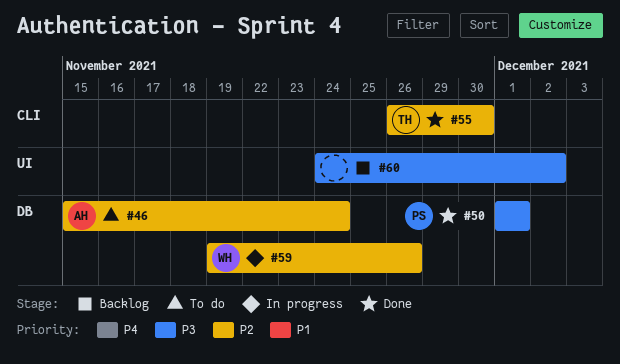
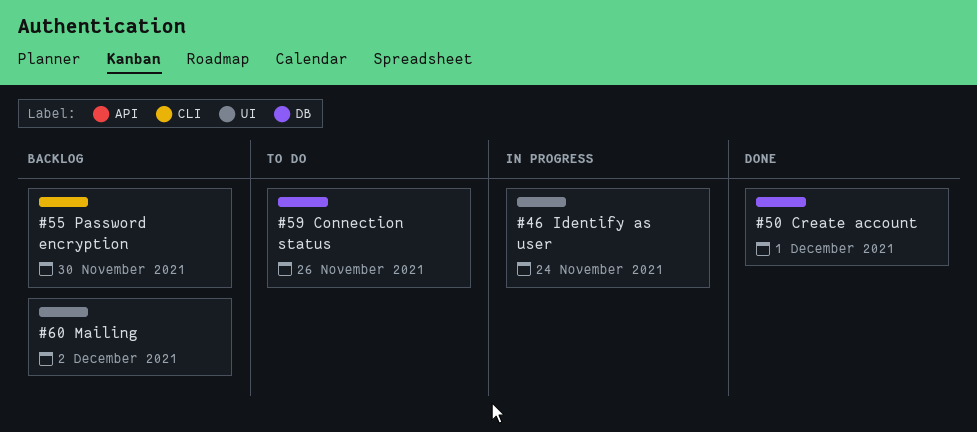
#46, status: To do -> In progress
#46, label: DB -> UI
#55, status: Done -> Backlog
#59, status: In progress -> To do

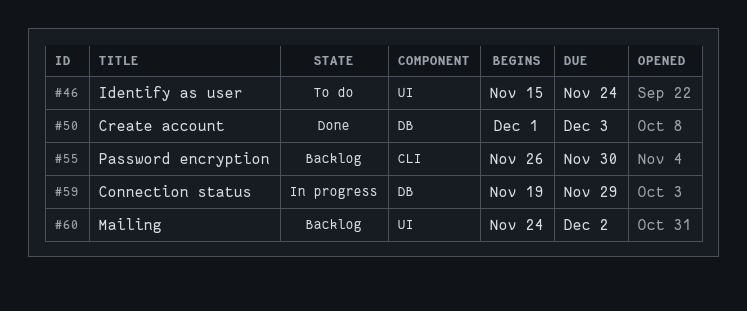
#46, status: In progress -> To do
#50, due: Dec 1 -> Dec 3
#59, status: To do -> In progress
#59, due: Nov 26 -> Nov 29

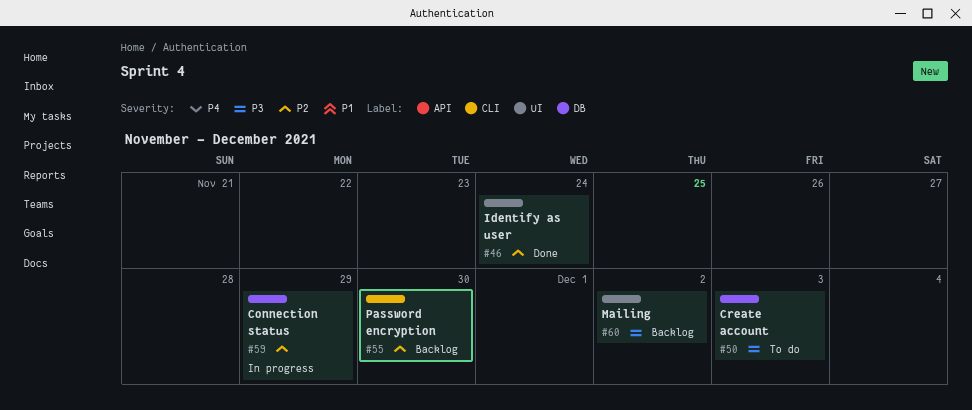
#46, status: To do -> Done
#50, status: Done -> To do

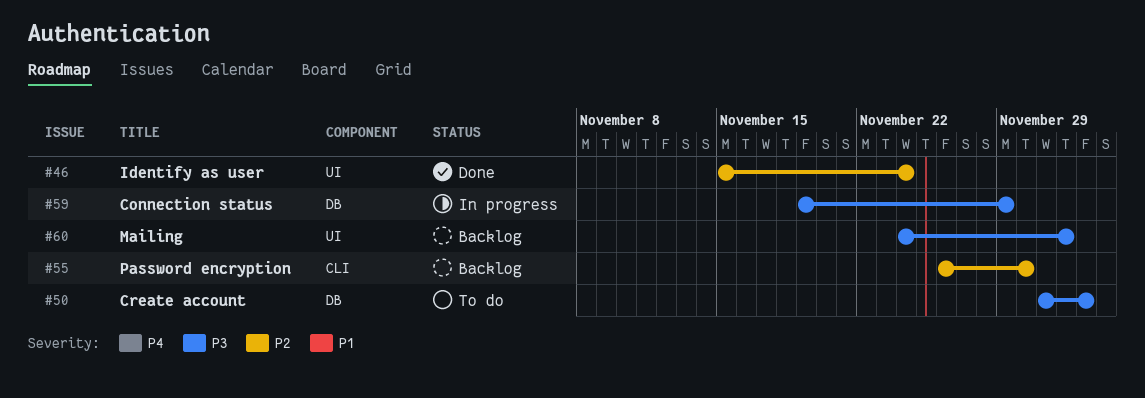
#59, priority: P2 -> P3

